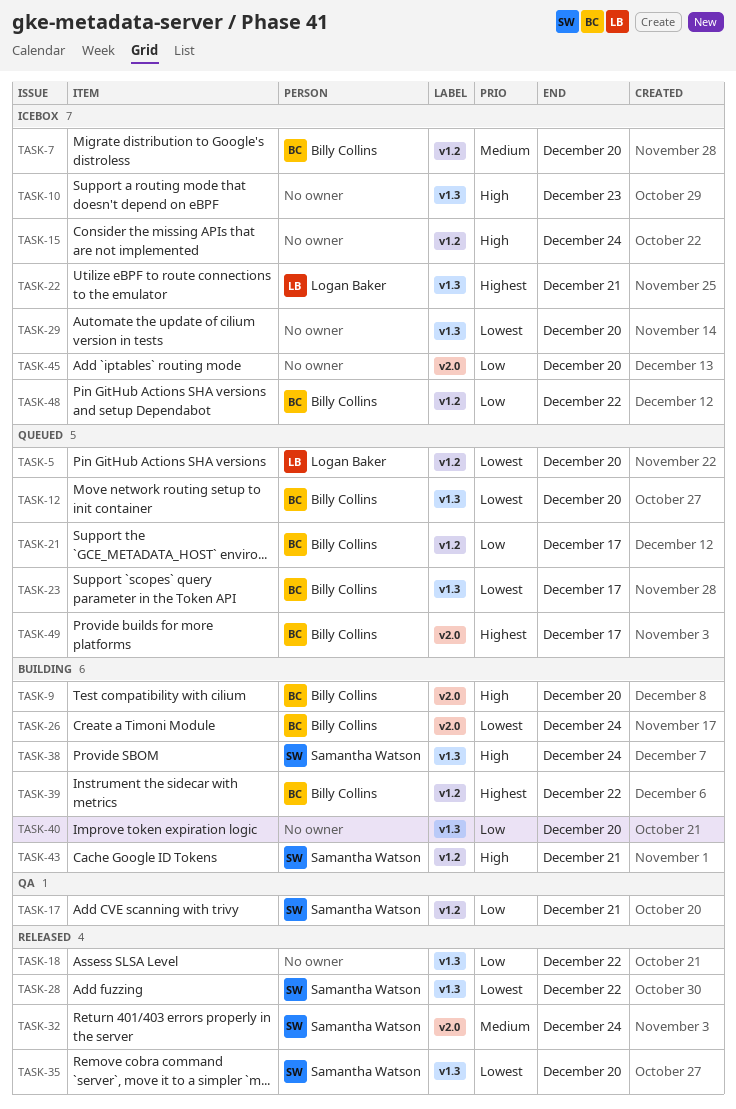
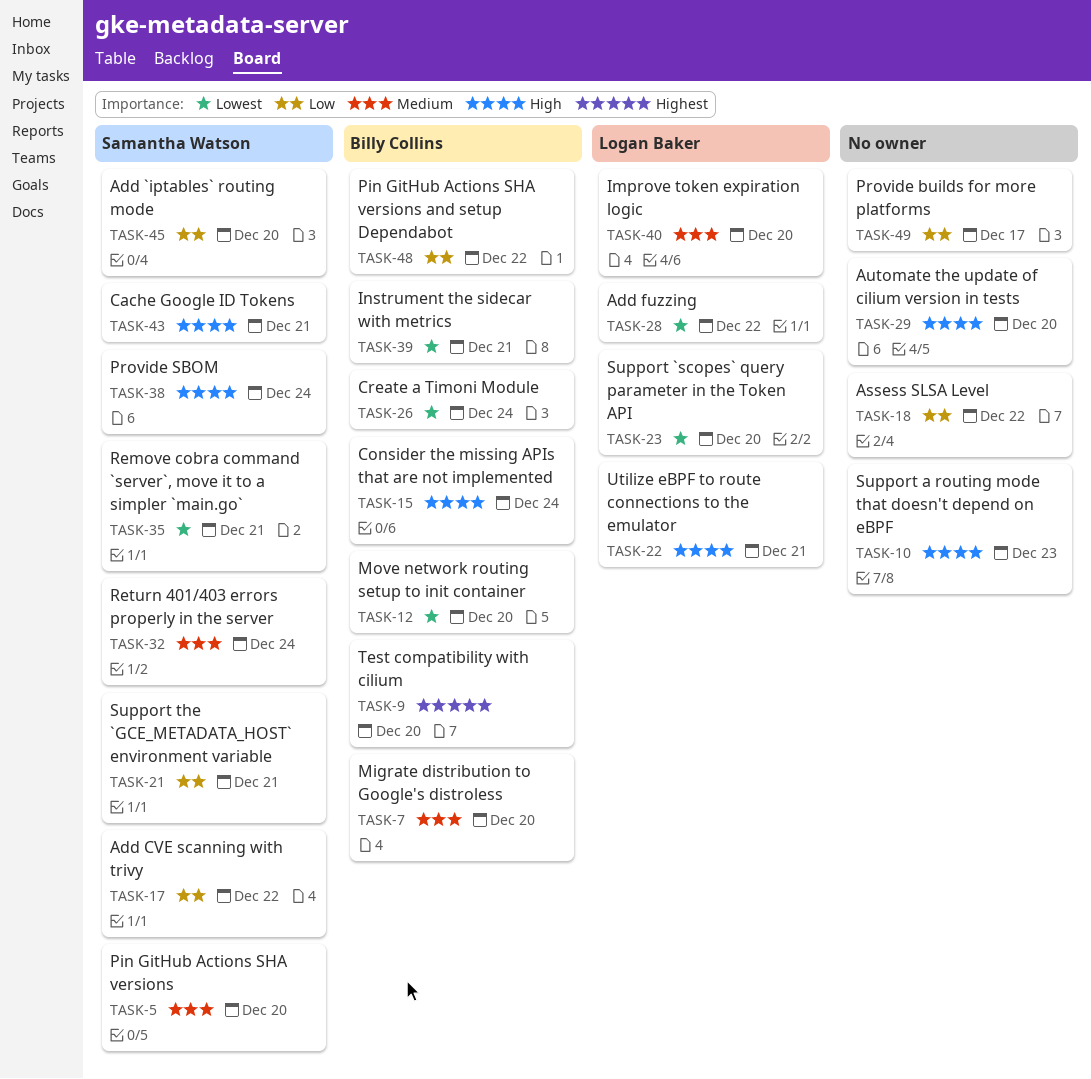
TASK-5, owner: Logan Baker -> Samantha Watson
TASK-5, priority: Lowest -> Medium
TASK-9, priority: High -> Highest
TASK-15, owner: none -> Billy Collins
TASK-17, due: Dec 21 -> Dec 22
TASK-21, owner: Billy Collins -> Samantha Watson
TASK-21, due: Dec 17 -> Dec 21
TASK-22, priority: Highest -> High
TASK-23, owner: Billy Collins -> Logan Baker
TASK-23, due: Dec 17 -> Dec 20
TASK-28, owner: Samantha Watson -> Logan Baker
TASK-29, priority: Lowest -> High
TASK-35, due: Dec 20 -> Dec 21
TASK-39, priority: Highest -> Lowest
TASK-39, due: Dec 22 -> Dec 21
TASK-40, owner: none -> Logan Baker
TASK-40, priority: Low -> Medium
TASK-45, owner: none -> Samantha Watson
TASK-49, owner: Billy Collins -> none
TASK-49, priority: Highest -> Low

